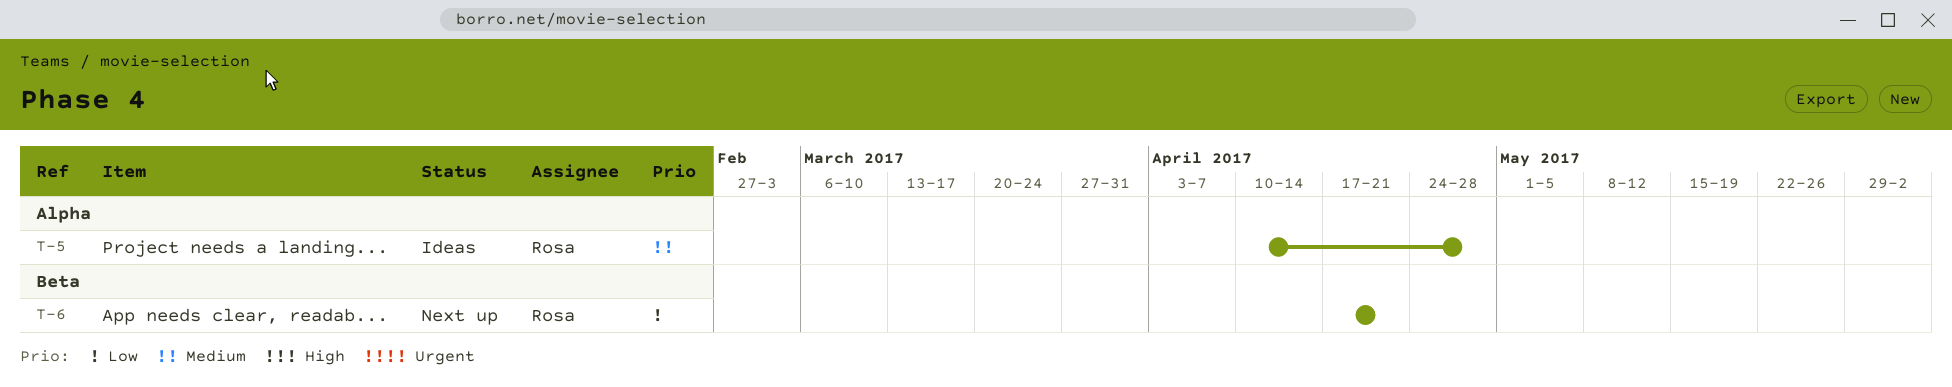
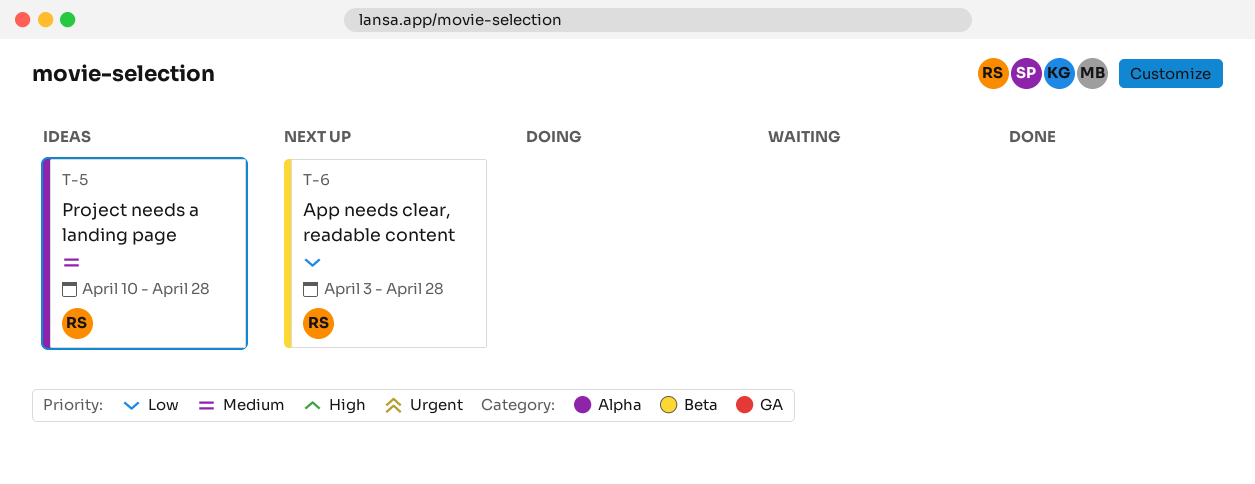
T-6, start: Apr 17 -> Apr 3
T-6, due: Apr 21 -> Apr 28

